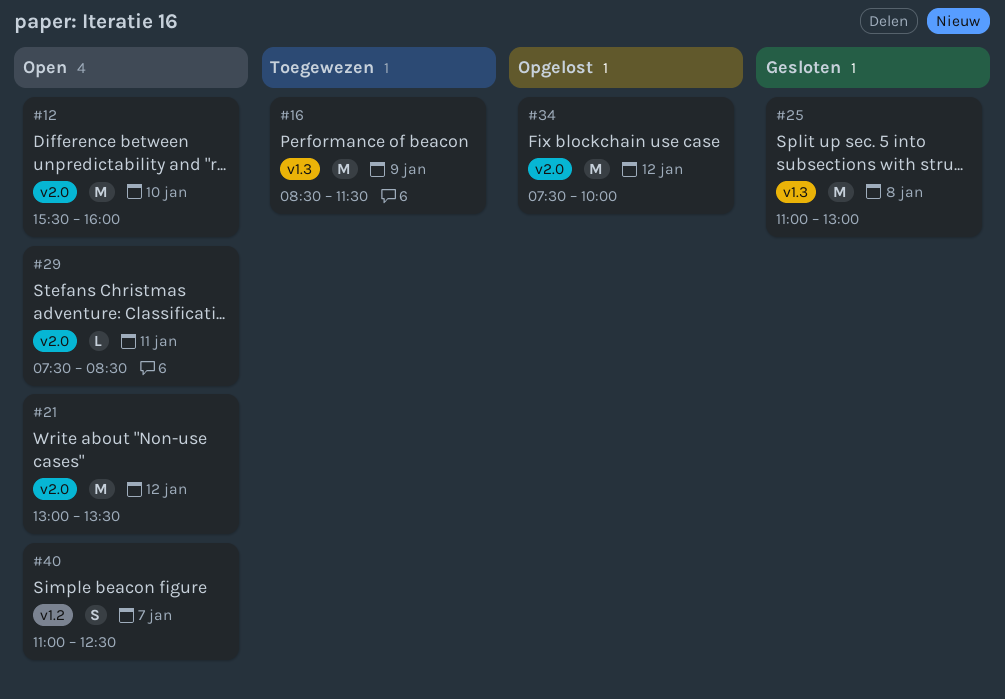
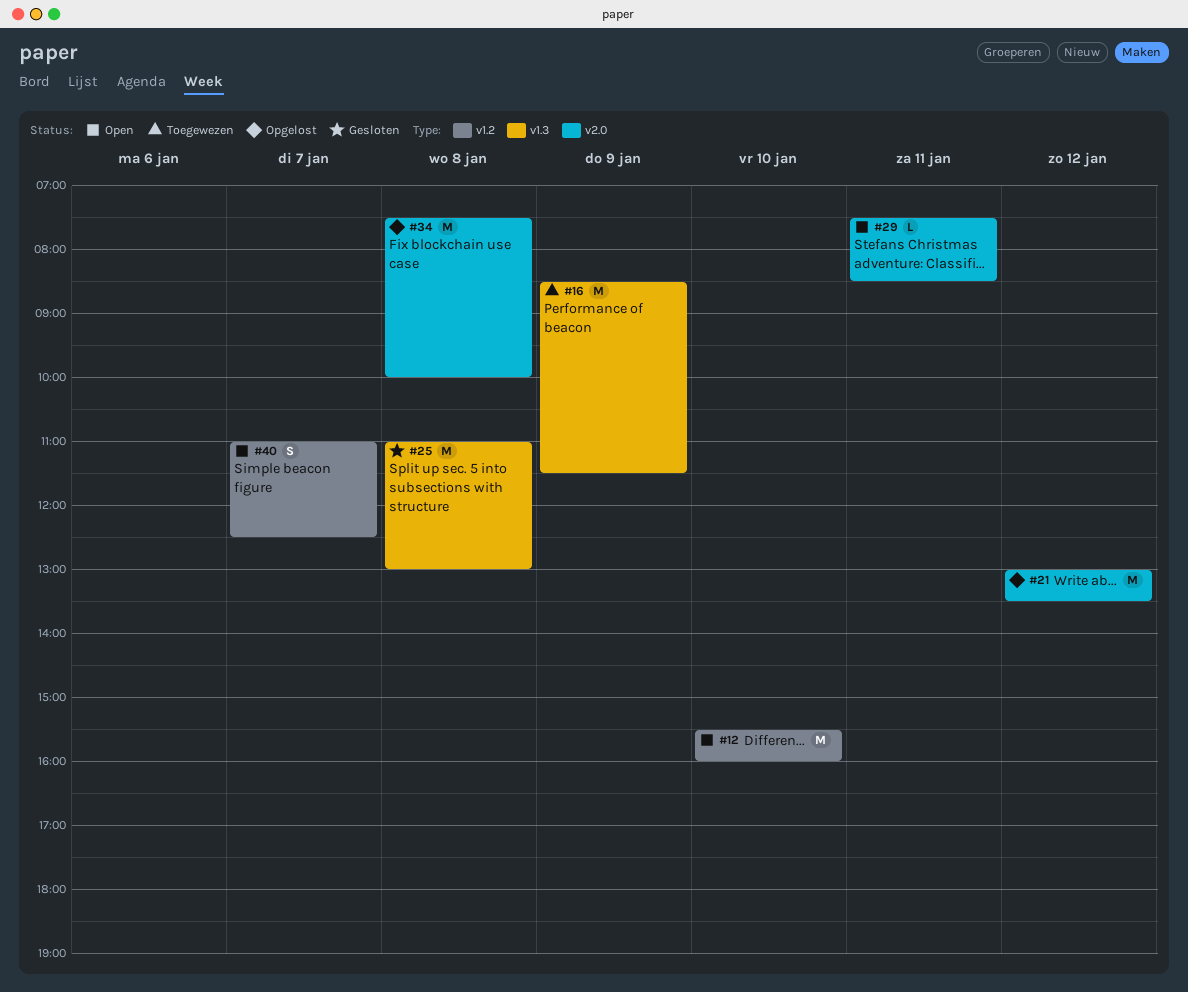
#12, label: v2.0 -> v1.2
#21, status: Open -> Opgelost
#34, day: Jan 12 -> Jan 8

